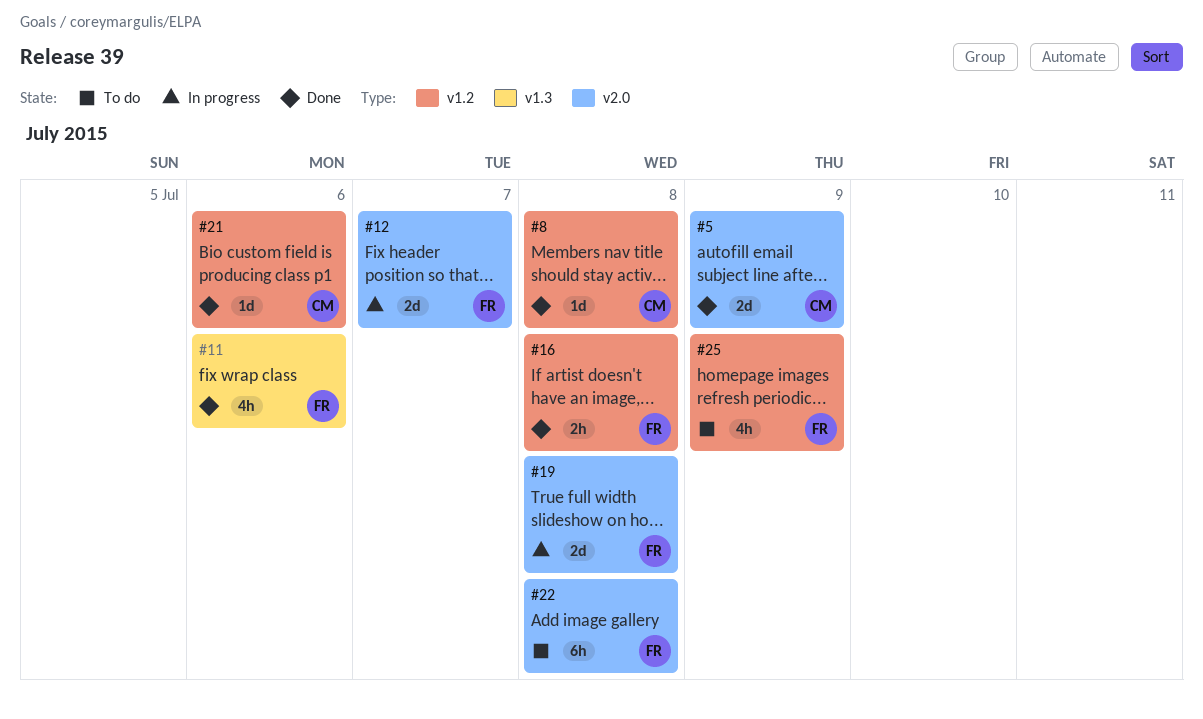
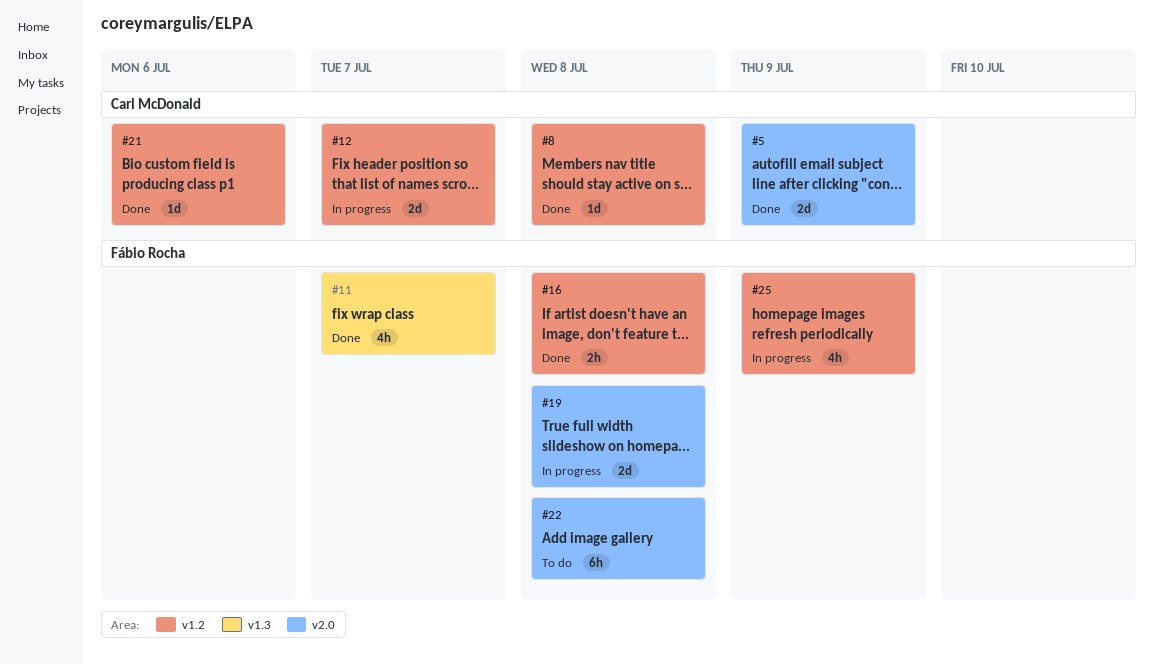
#11, due: Jul 6 -> Jul 7
#12, owner: Fábio Rocha -> Carl McDonald
#12, label: v2.0 -> v1.2
#25, status: To do -> In progress

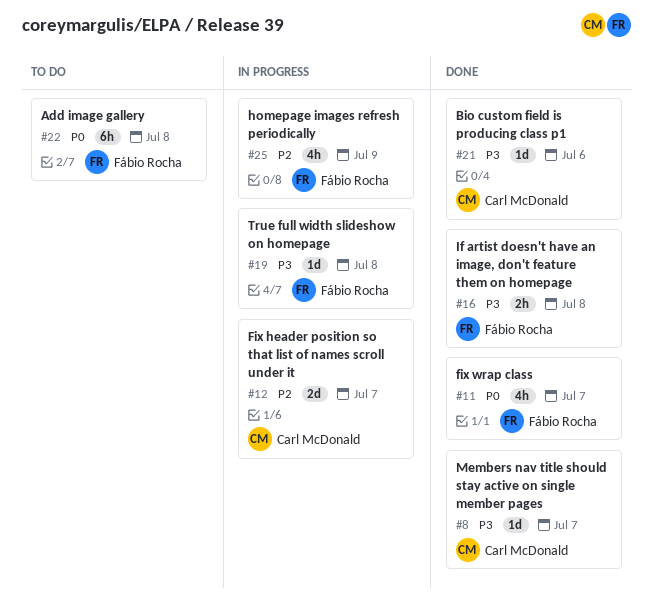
#5: present -> none
#8, due: Jul 8 -> Jul 7
#19, estimate: 2d -> 1d

